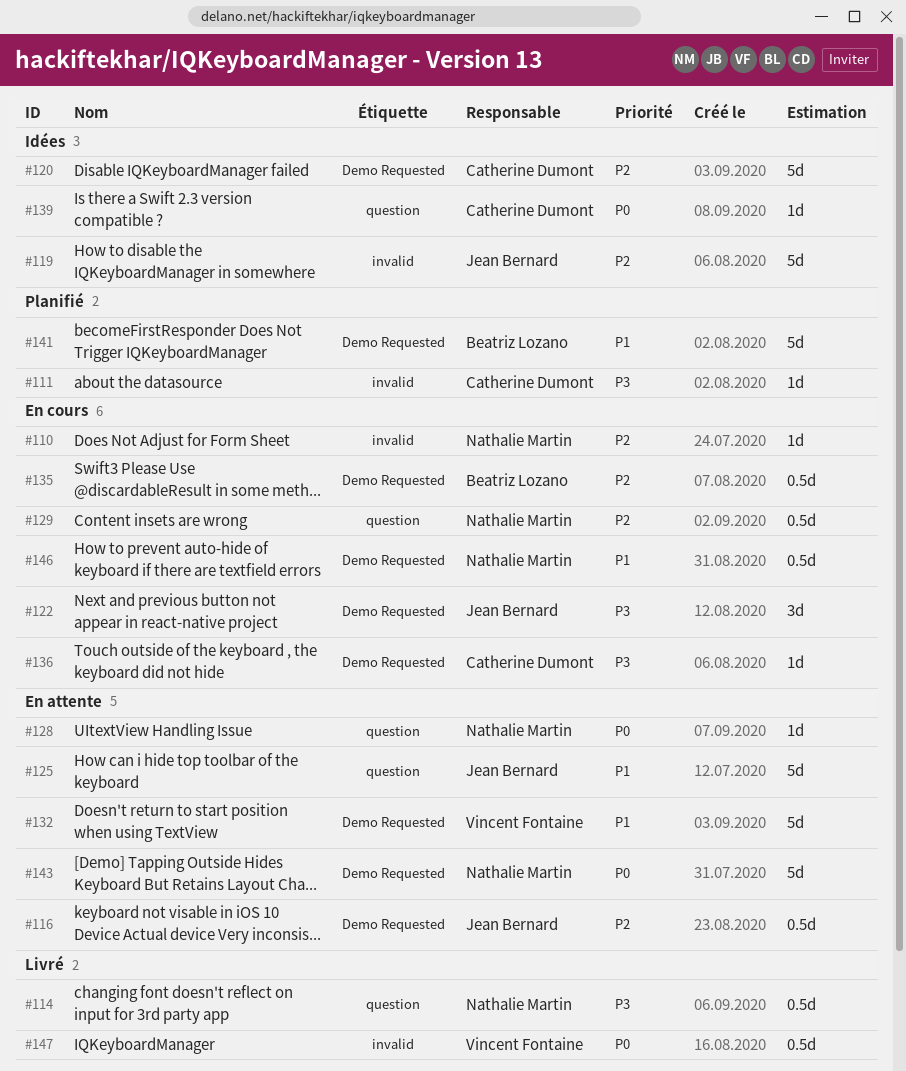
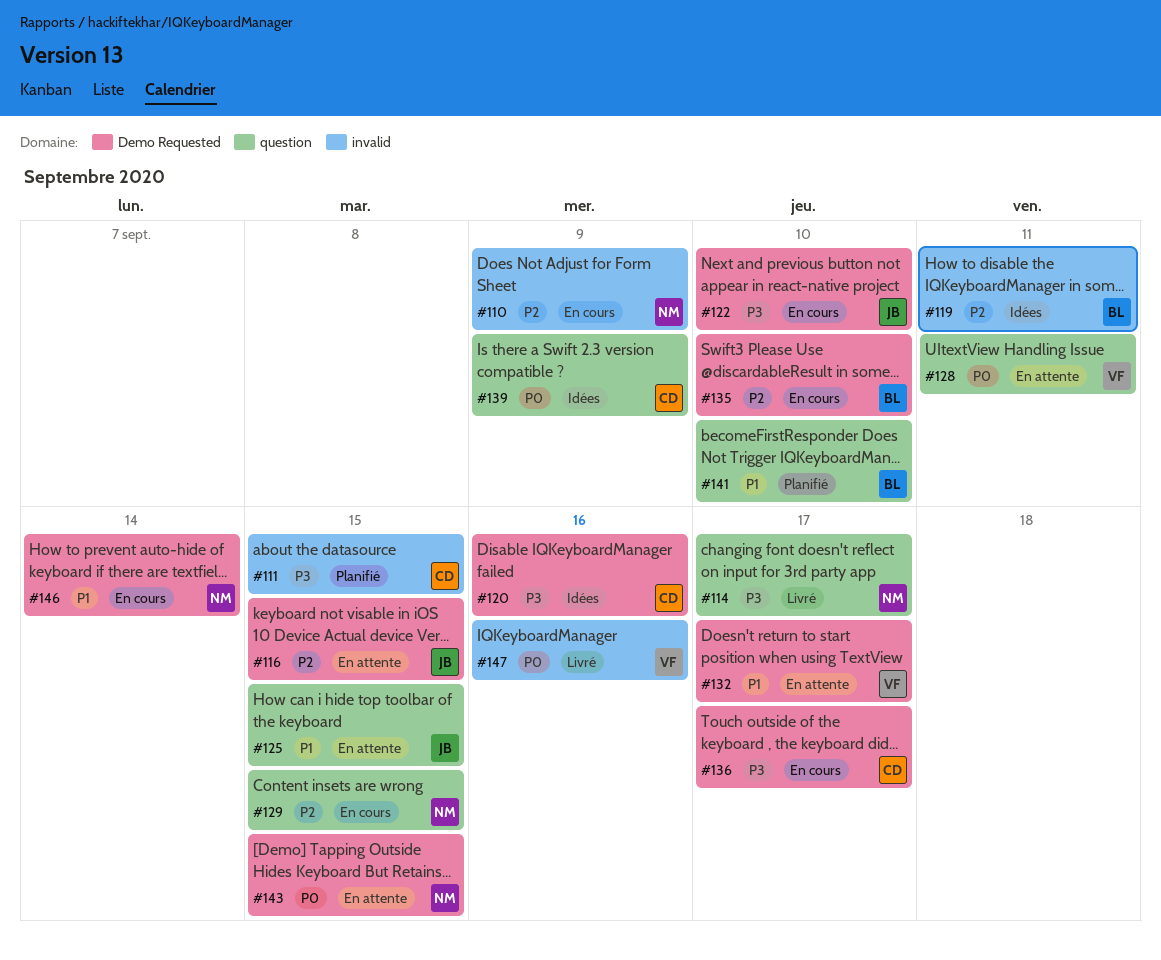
#119, owner: Jean Bernard -> Beatriz Lozano
#120, priority: P2 -> P3
#128, owner: Nathalie Martin -> Vincent Fontaine
#141, label: Demo Requested -> question

